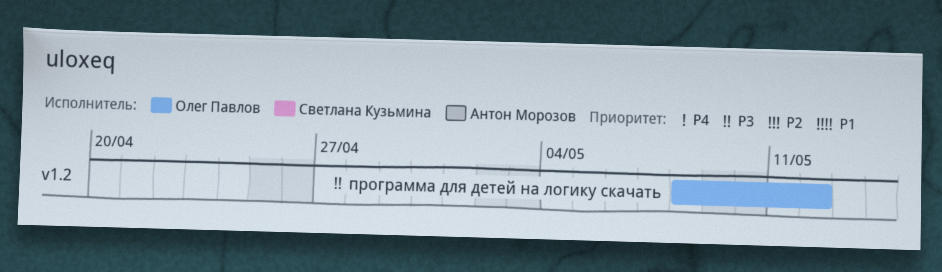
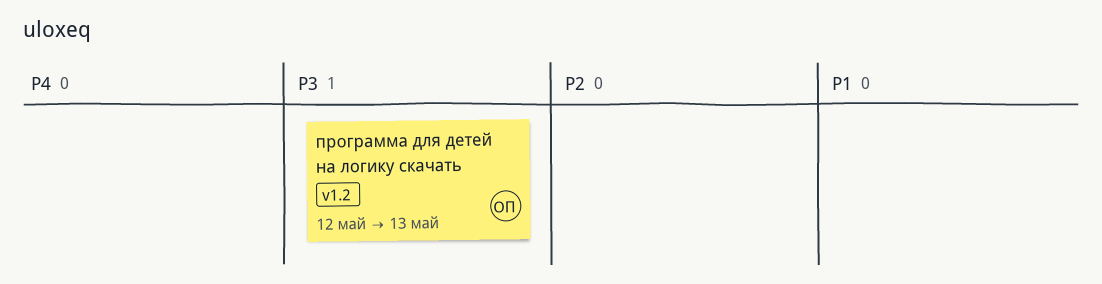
программа для детей на логику скачать, start: May 8 -> May 12
программа для детей на логику скачать, due: May 12 -> May 13

